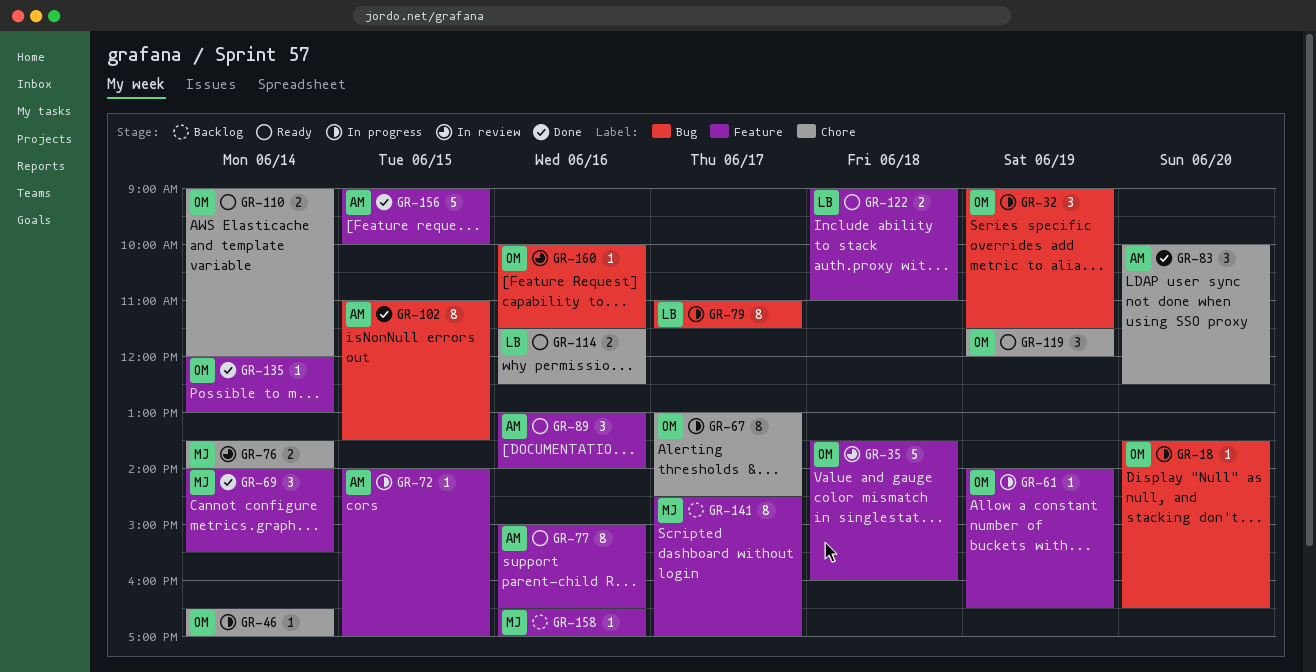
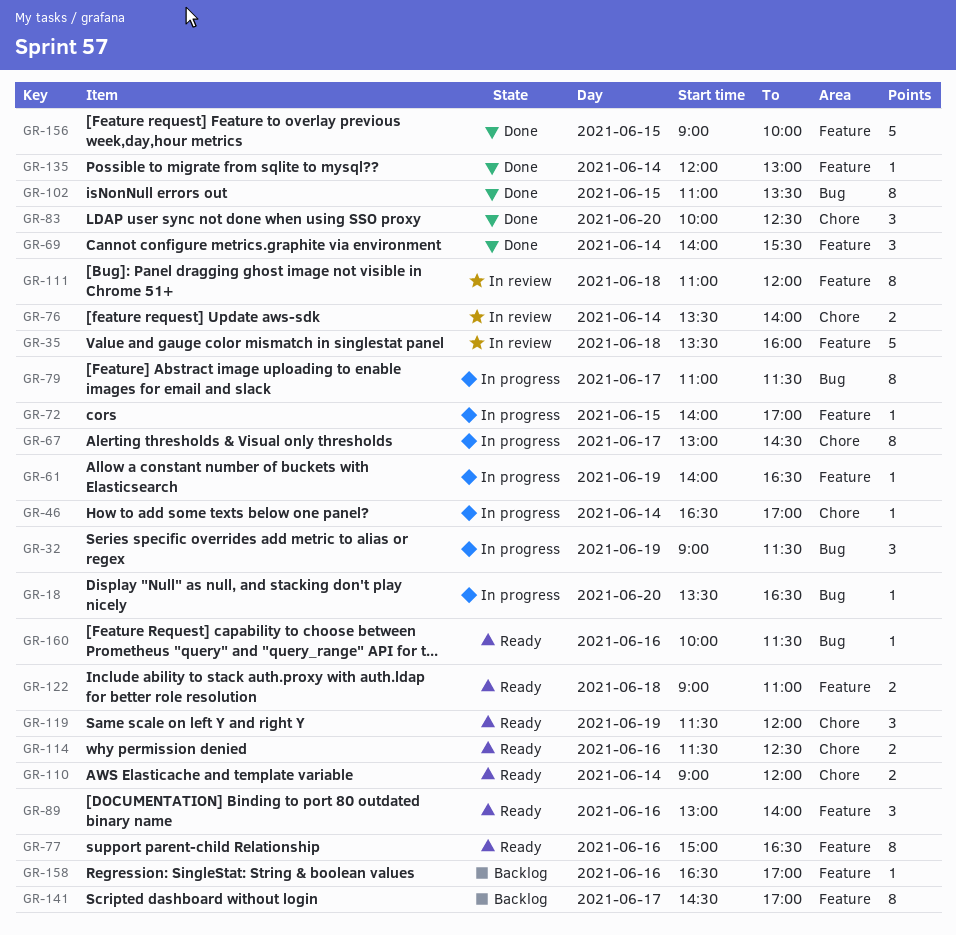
GR-111: none -> present
GR-160, status: In review -> Ready

